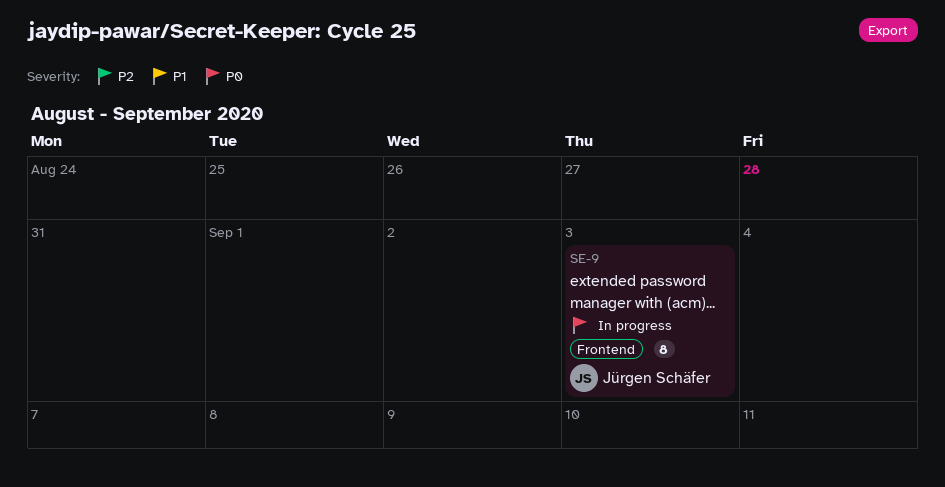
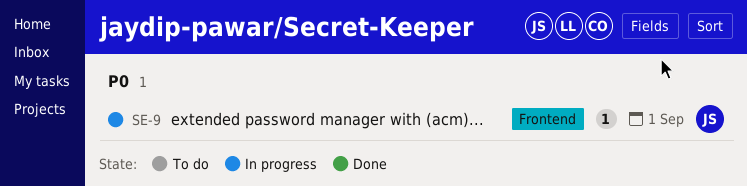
SE-9, estimate: 8 -> 1
SE-9, due: Sep 3 -> Sep 1

